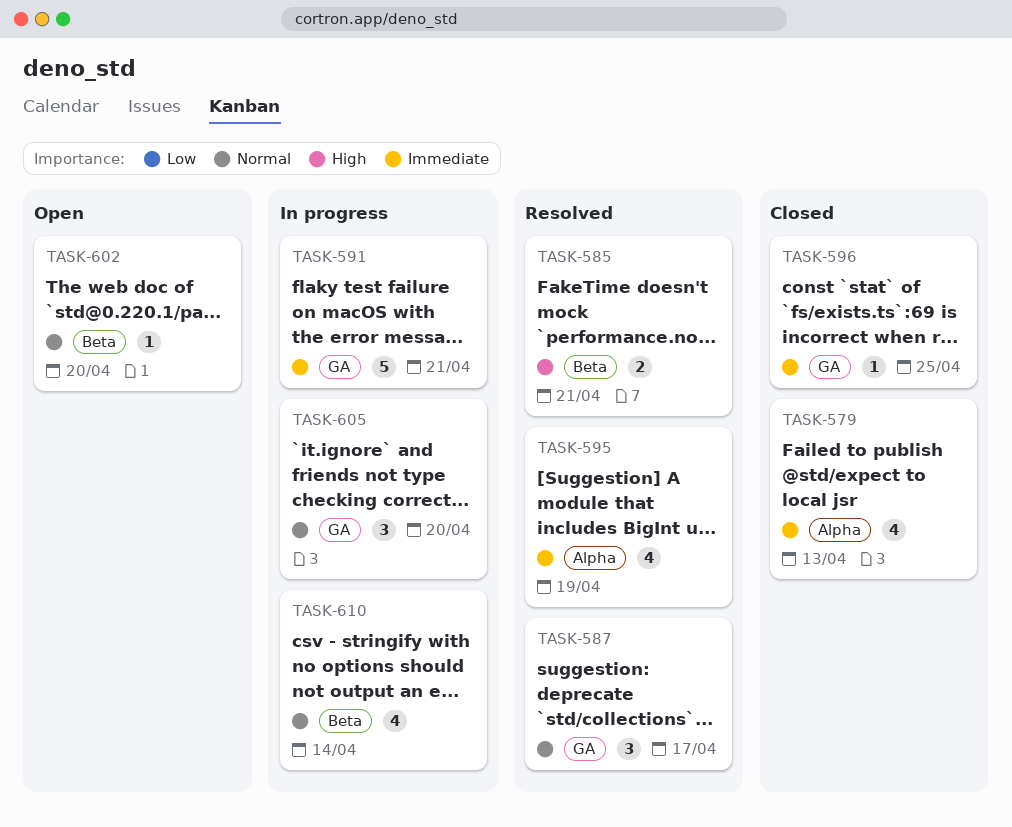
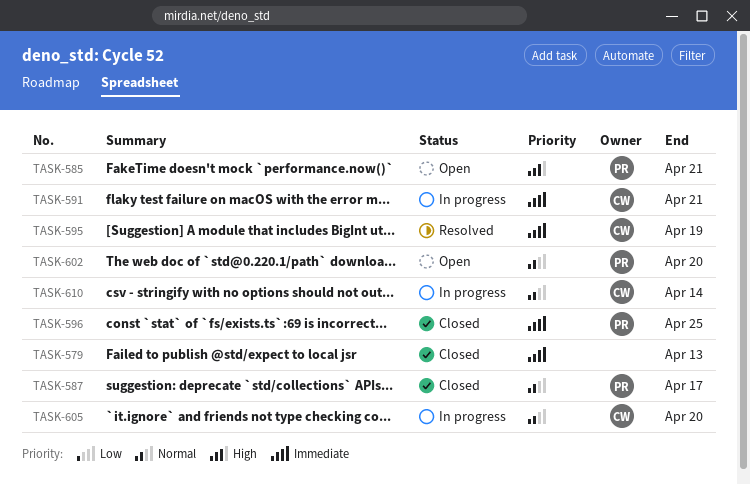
TASK-585, status: Resolved -> Open
TASK-587, status: Resolved -> Closed

